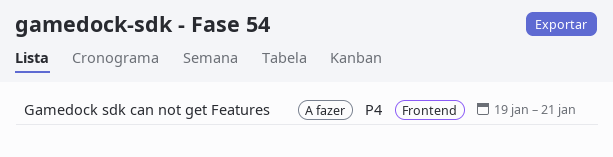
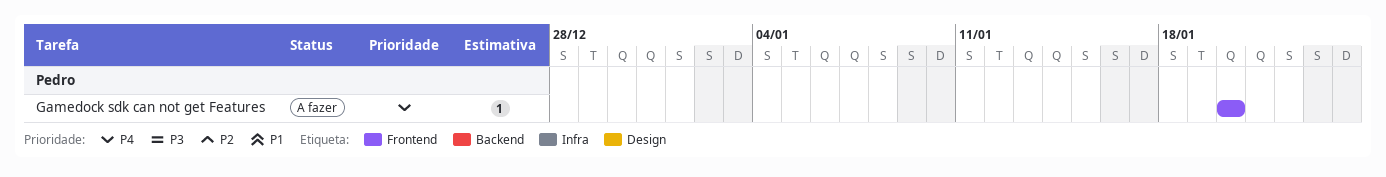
Gamedock sdk can not get Features, start: Jan 19 -> Jan 20
Gamedock sdk can not get Features, due: Jan 21 -> Jan 20

